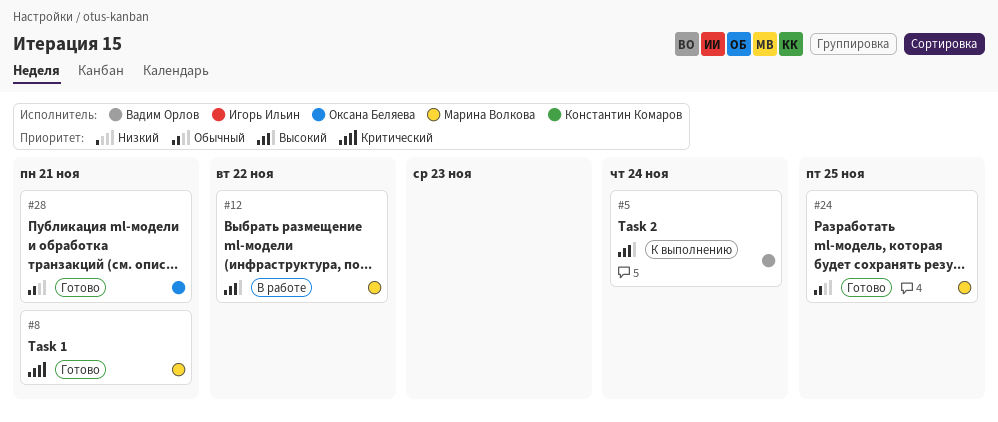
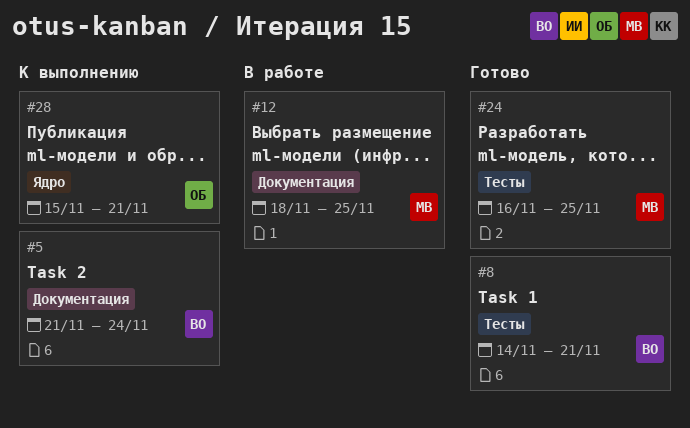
#8, owner: Марина Волкова -> Вадим Орлов
#12, due: Nov 22 -> Nov 25
#28, status: Готово -> К выполнению

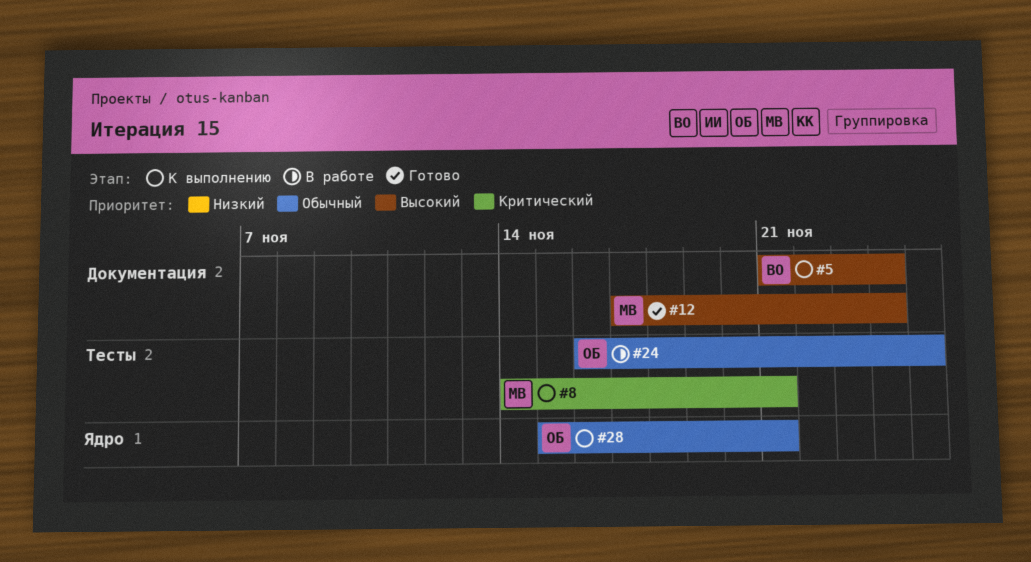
#8, status: Готово -> К выполнению
#8, owner: ВО -> МВ
#12, status: В работе -> Готово
#12, start: Nov 18 -> Nov 17
#12, due: Nov 25 -> Nov 24
#24, status: Готово -> В работе
#24, owner: МВ -> ОБ

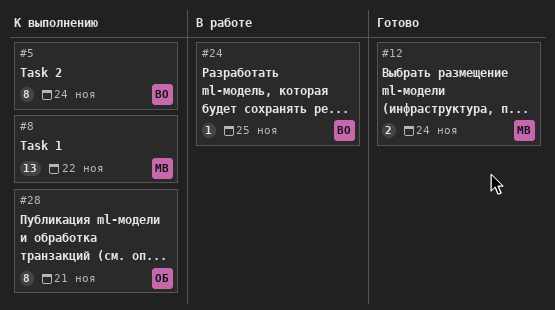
#8, due: Nov 21 -> Nov 22
#24, owner: ОБ -> ВО

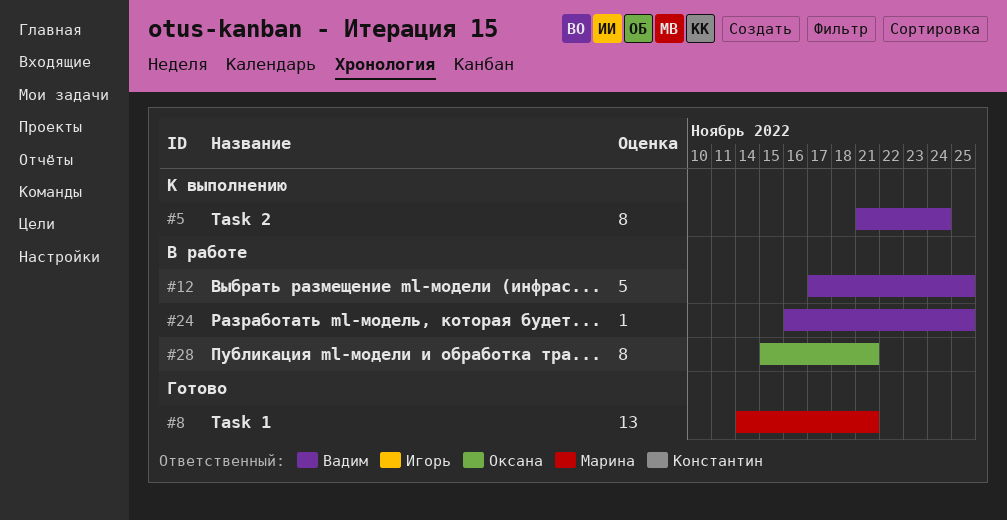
#8, status: К выполнению -> Готово
#8, due: Nov 22 -> Nov 21
#12, status: Готово -> В работе
#12, owner: Марина -> Вадим
#12, estimate: 2 -> 5
#12, due: Nov 24 -> Nov 25
#28, status: К выполнению -> В работе

